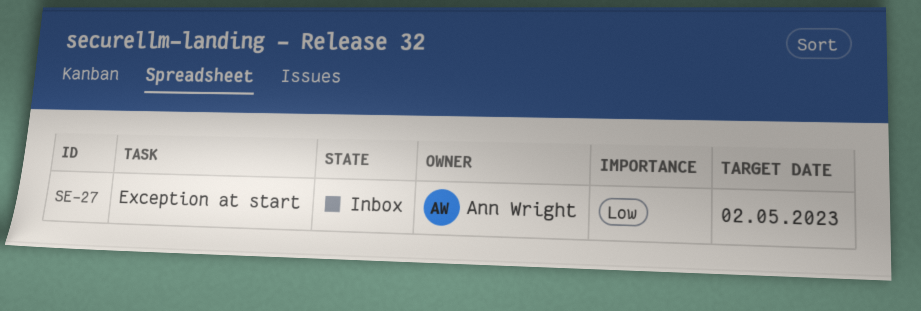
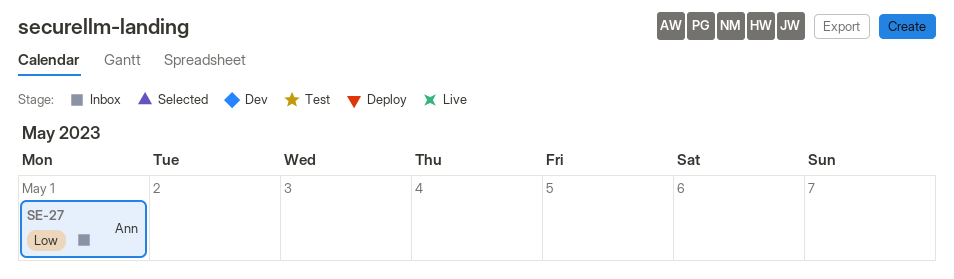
SE-27, due: May 2 -> May 1

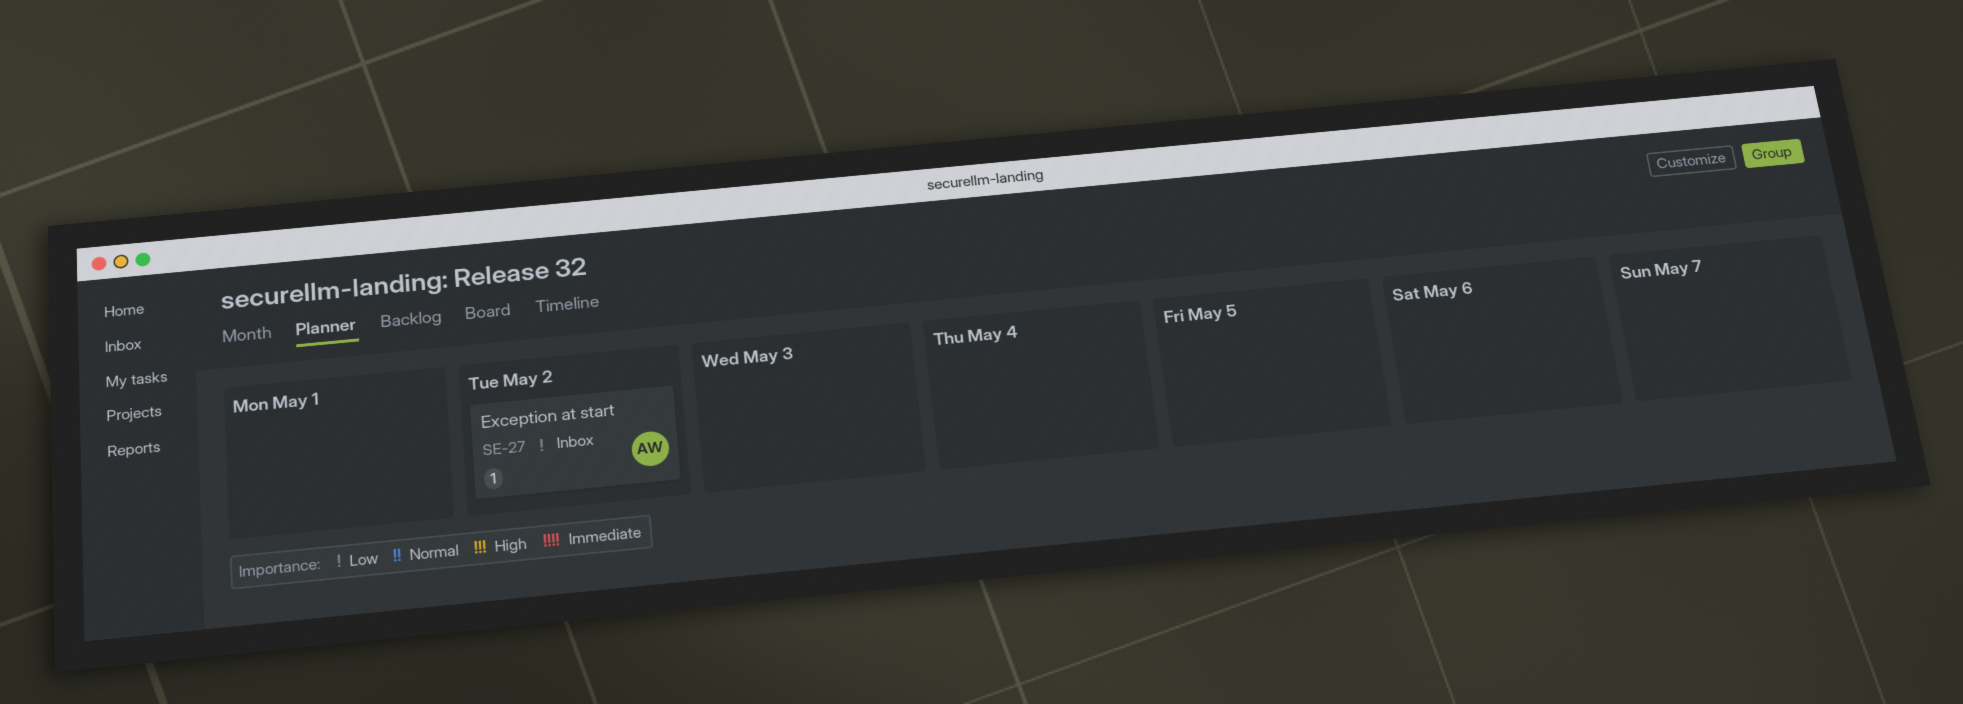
SE-27, due: May 1 -> May 2

